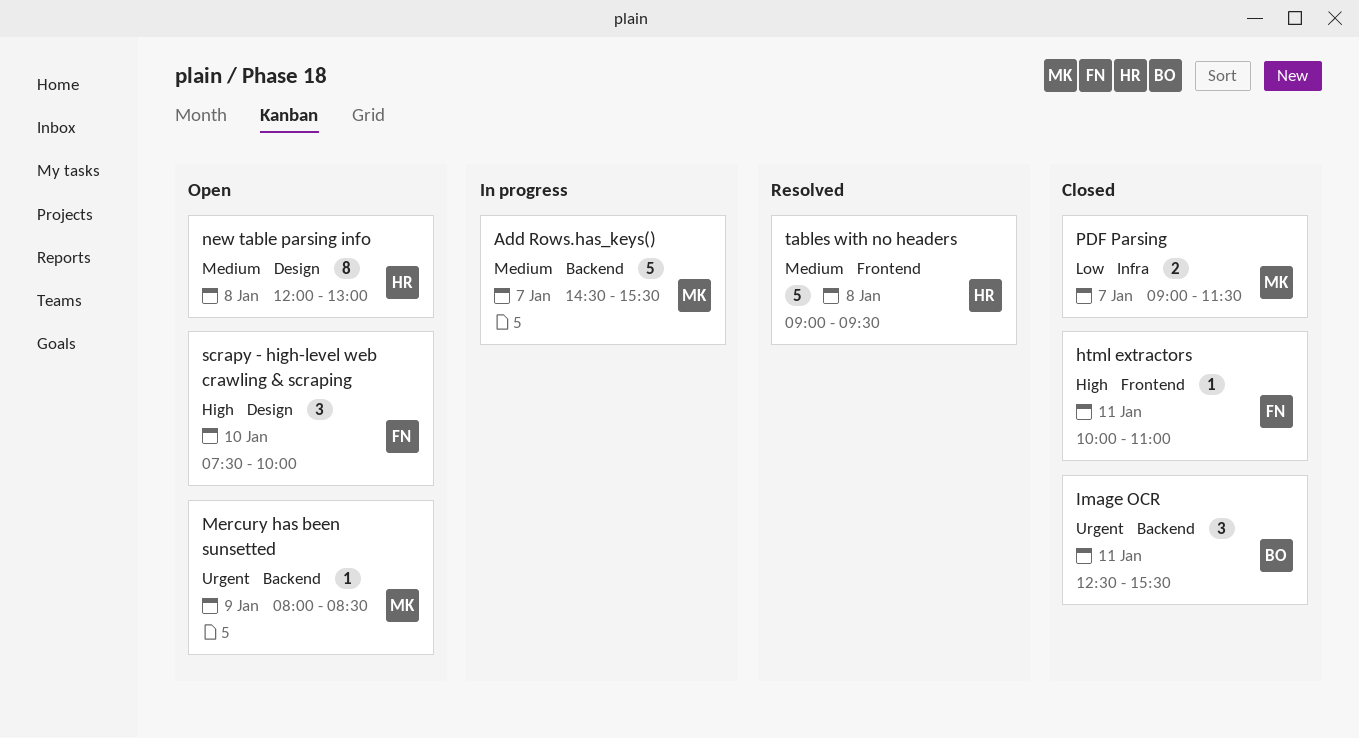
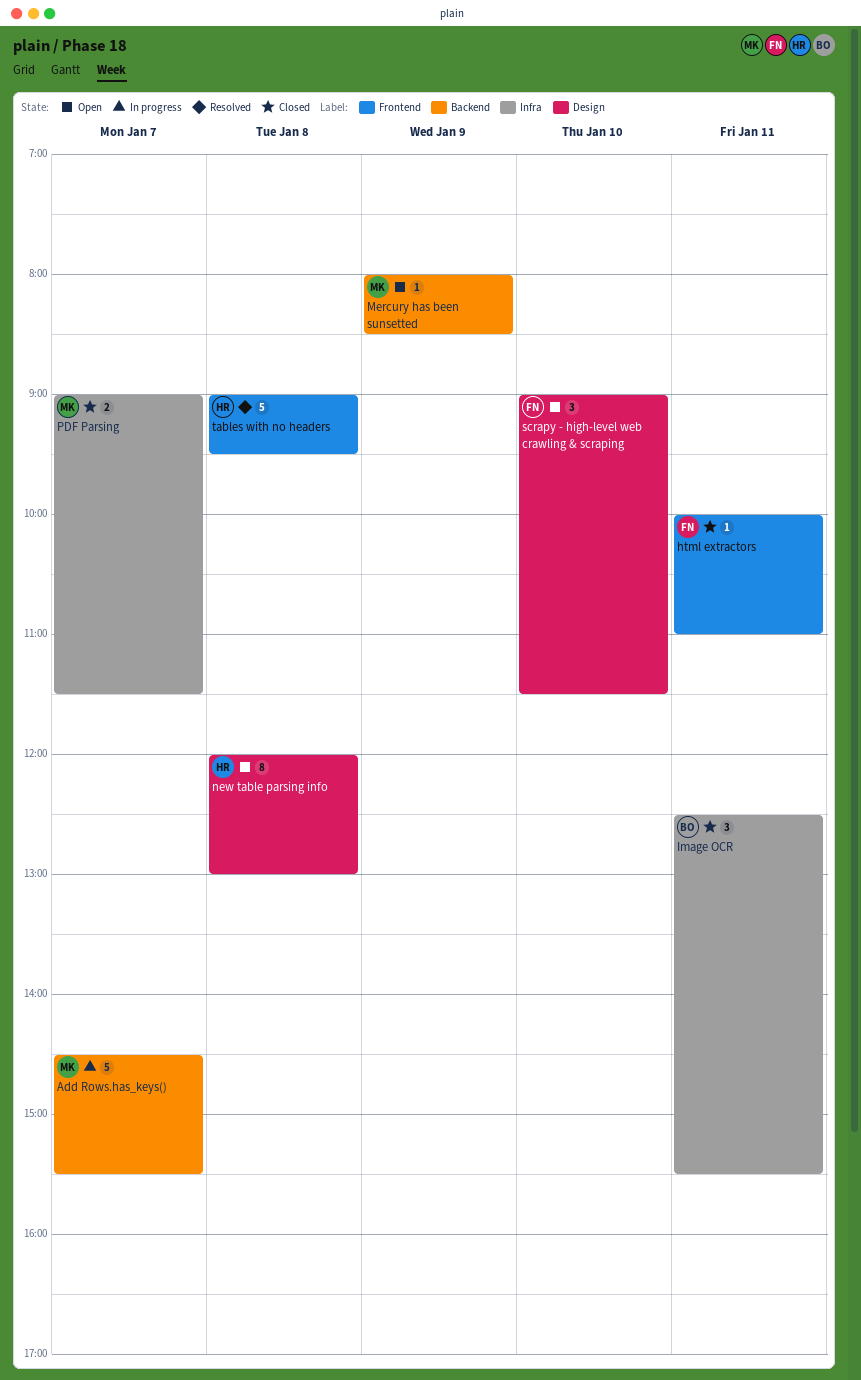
Image OCR, label: Backend -> Infra
scrapy - high-level web crawling & scraping, begins: 07:30 -> 09:00
scrapy - high-level web crawling & scraping, ends: 10:00 -> 11:30

